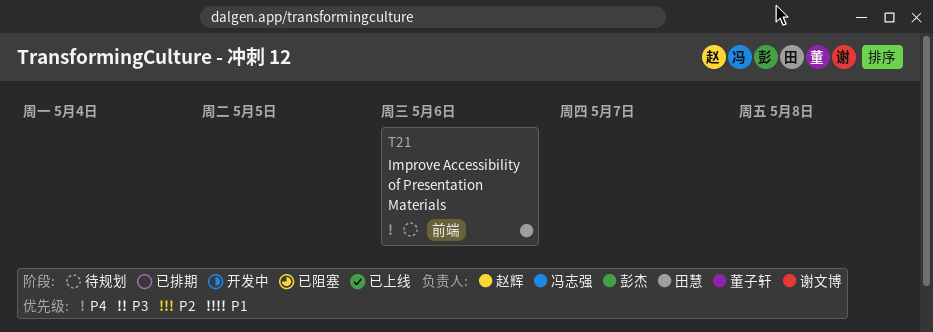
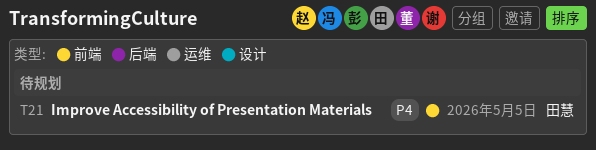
T21, due: May 6 -> May 5

